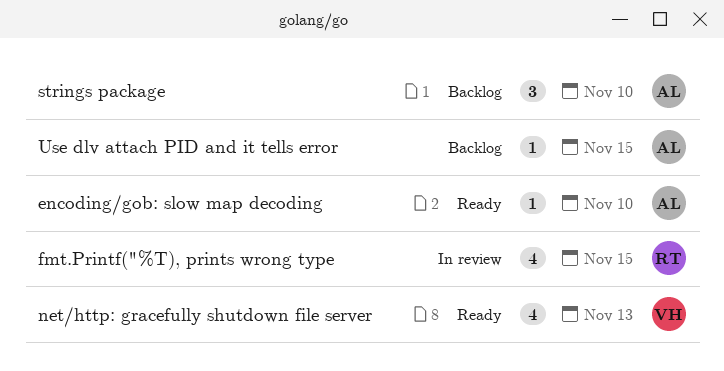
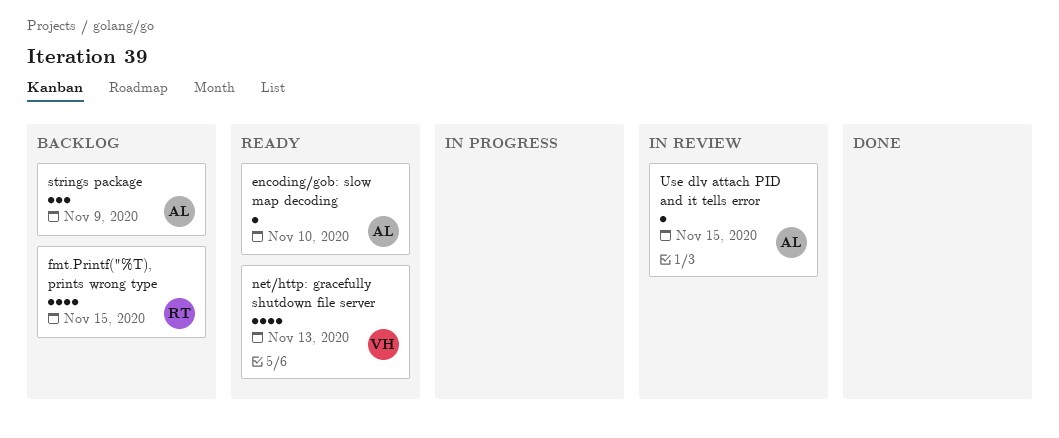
fmt.Printf("%T), prints wrong type, status: In review -> Backlog
strings package, due: Nov 10 -> Nov 9
Use dlv attach PID and it tells error, status: Backlog -> In review

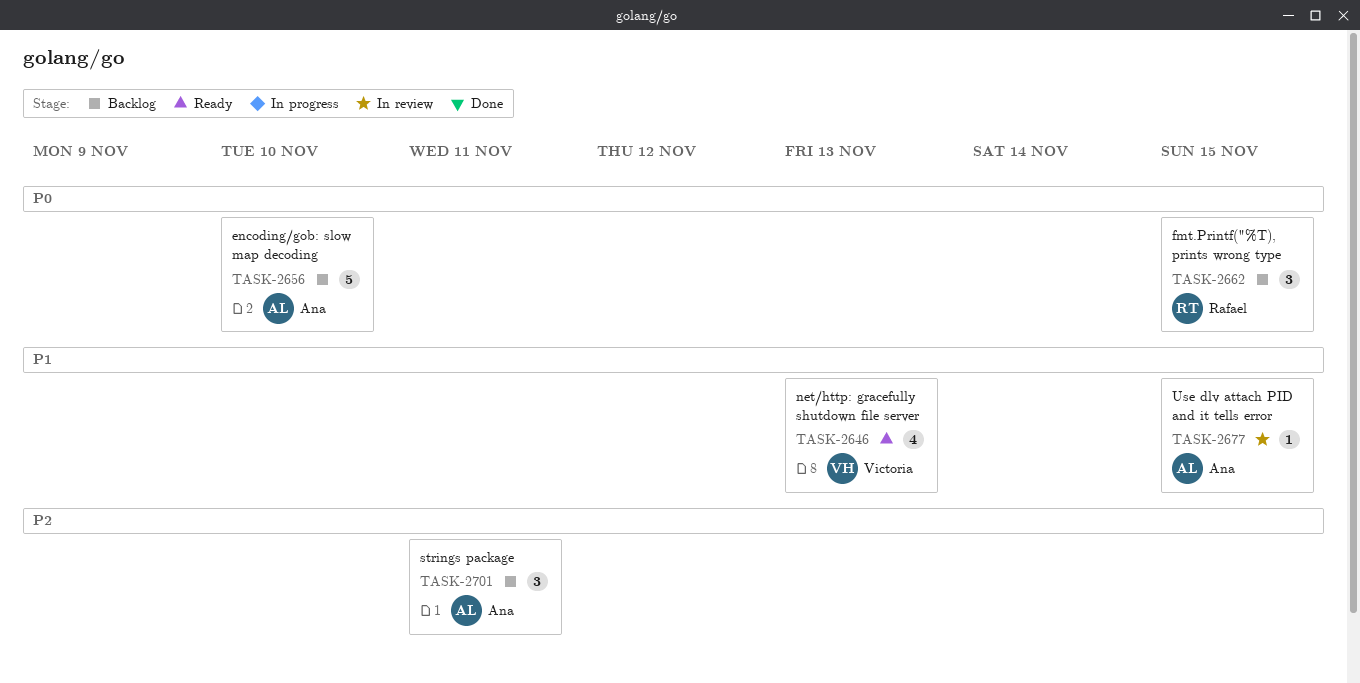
encoding/gob: slow map decoding, status: Ready -> Backlog
encoding/gob: slow map decoding, estimate: 1 -> 5
fmt.Printf("%T), prints wrong type, estimate: 4 -> 3
strings package, due: Nov 9 -> Nov 11

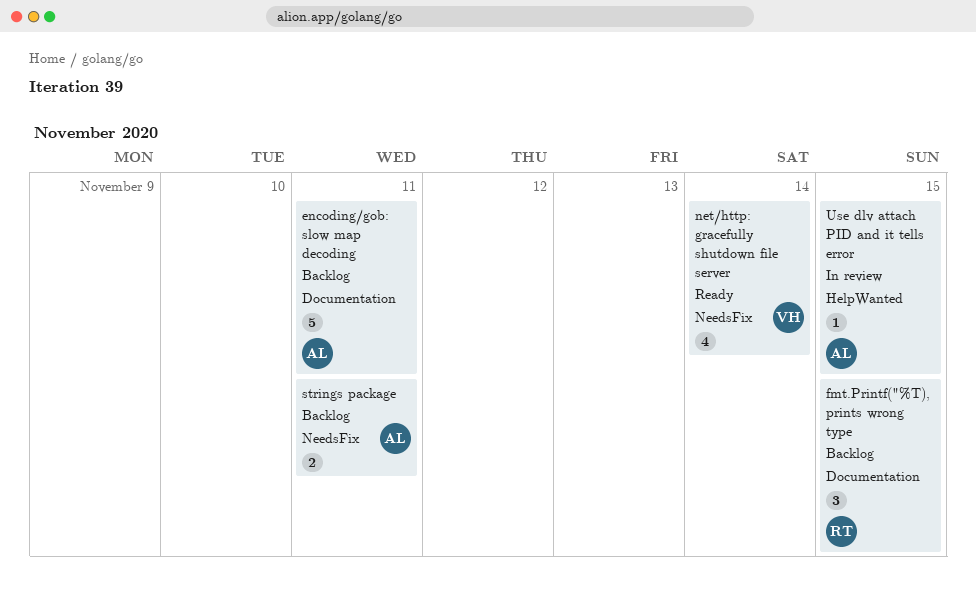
encoding/gob: slow map decoding, due: Nov 10 -> Nov 11
net/http: gracefully shutdown file server, due: Nov 13 -> Nov 14
strings package, estimate: 3 -> 2

